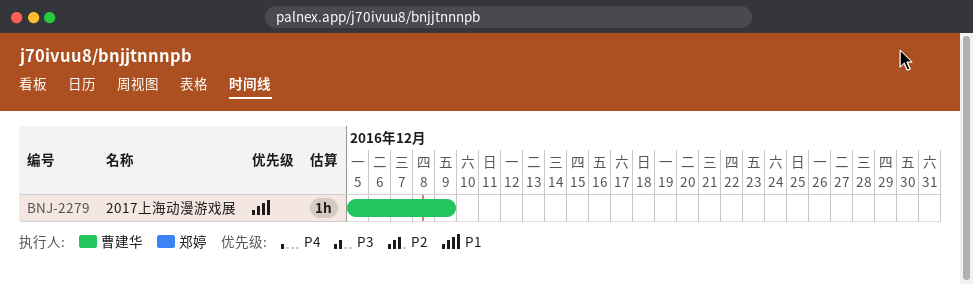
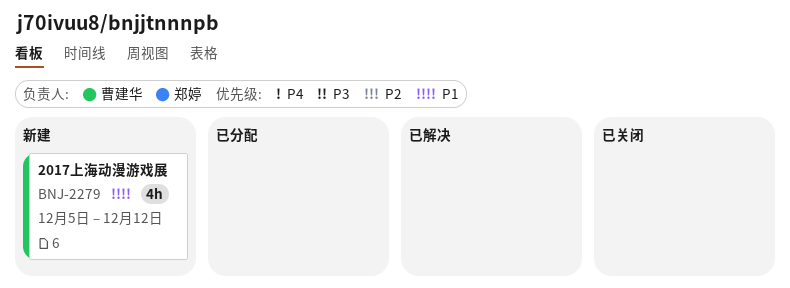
BNJ-2279, estimate: 1h -> 4h
BNJ-2279, due: Dec 9 -> Dec 12

